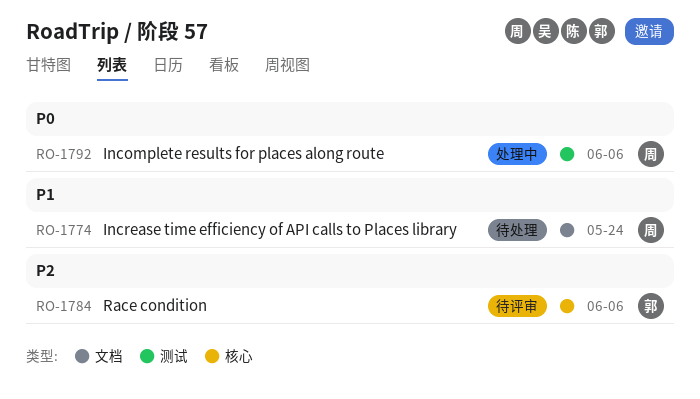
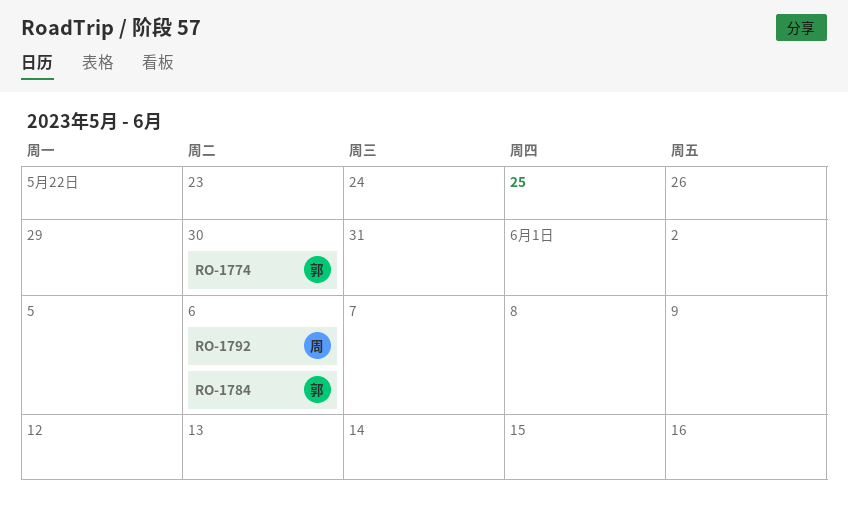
RO-1774, owner: 周 -> 郭
RO-1774, due: May 24 -> May 30

